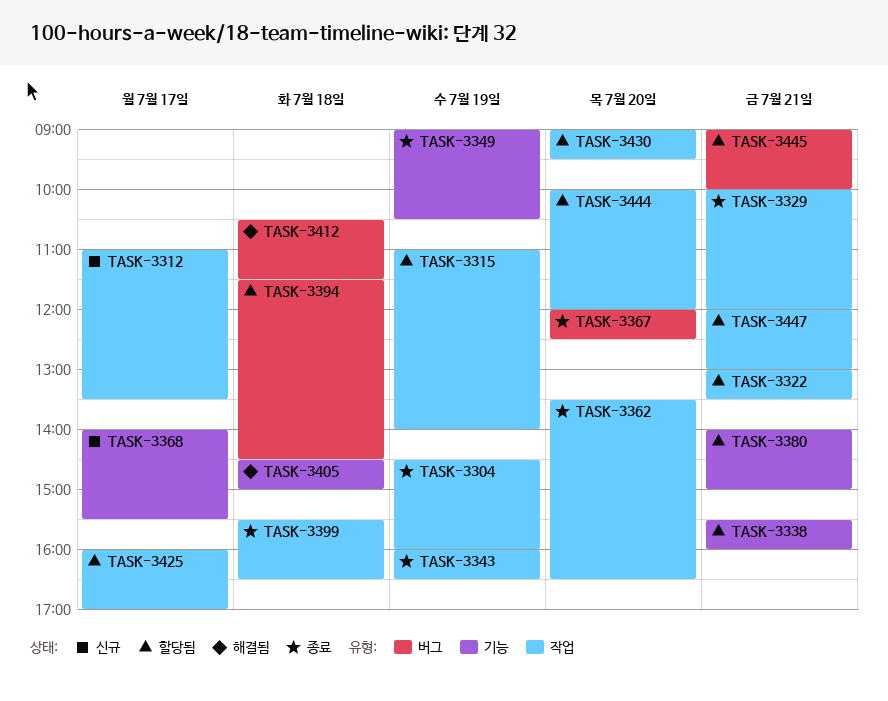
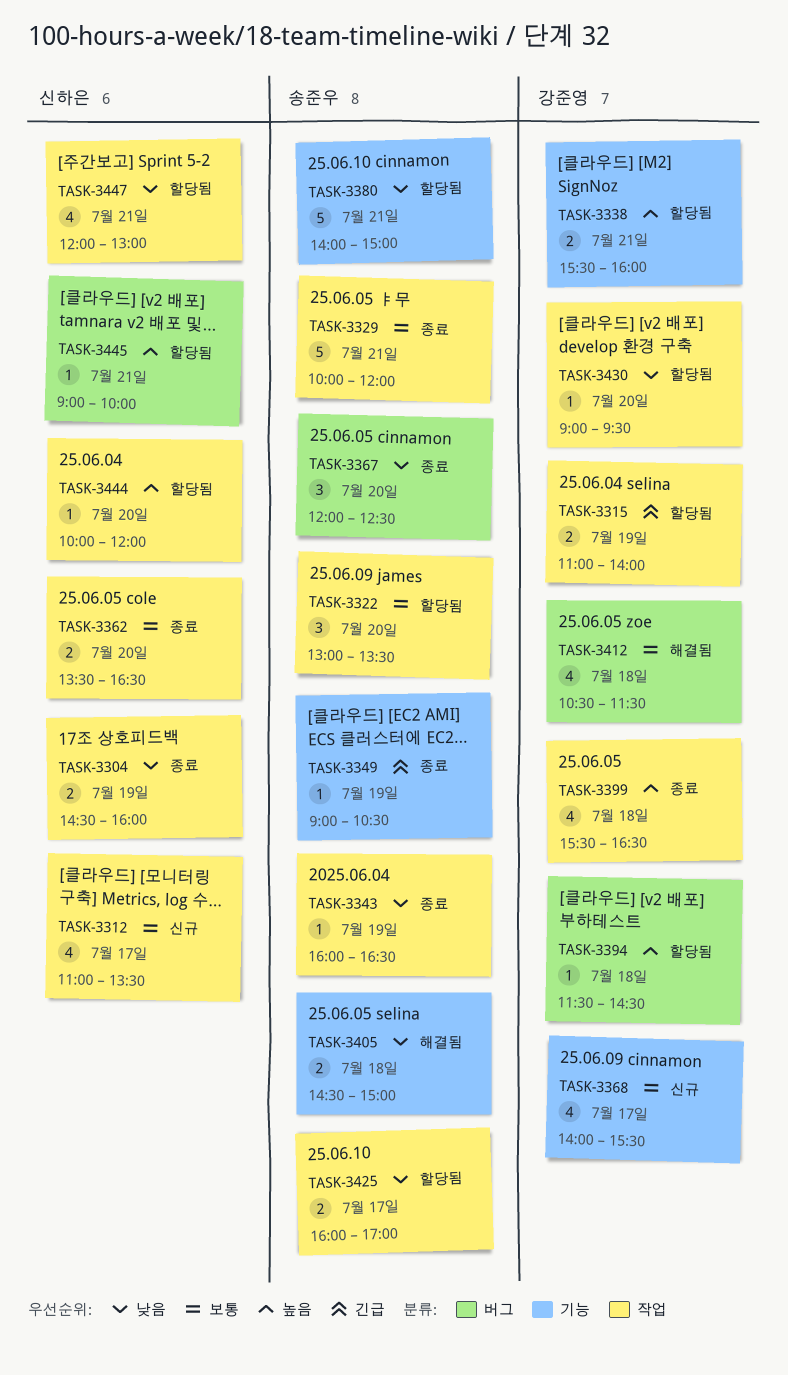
TASK-3322, day: Jul 21 -> Jul 20

